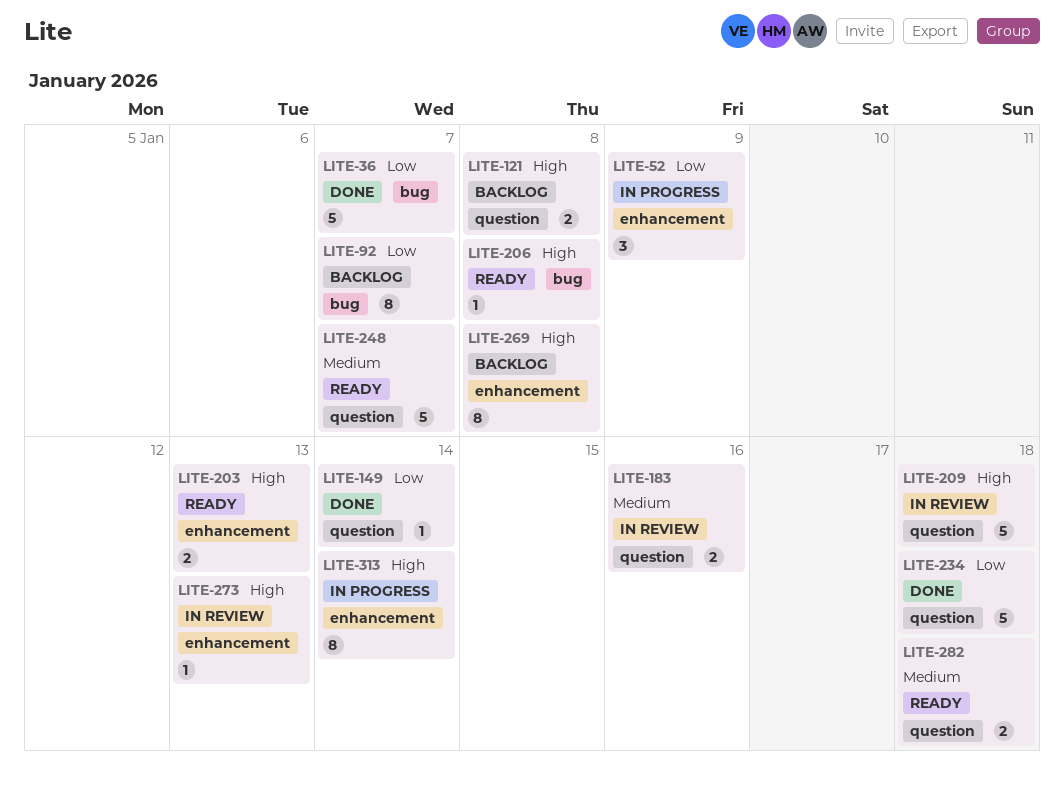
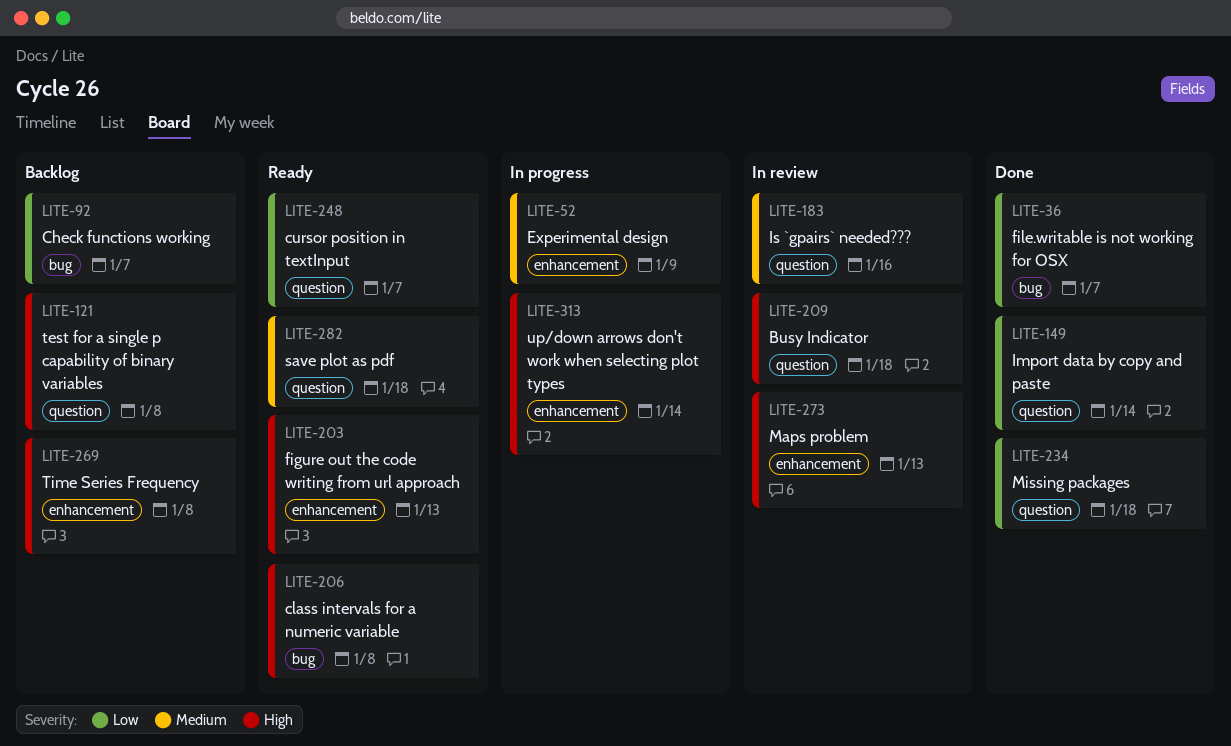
LITE-52, priority: Low -> Medium
LITE-248, priority: Medium -> Low

